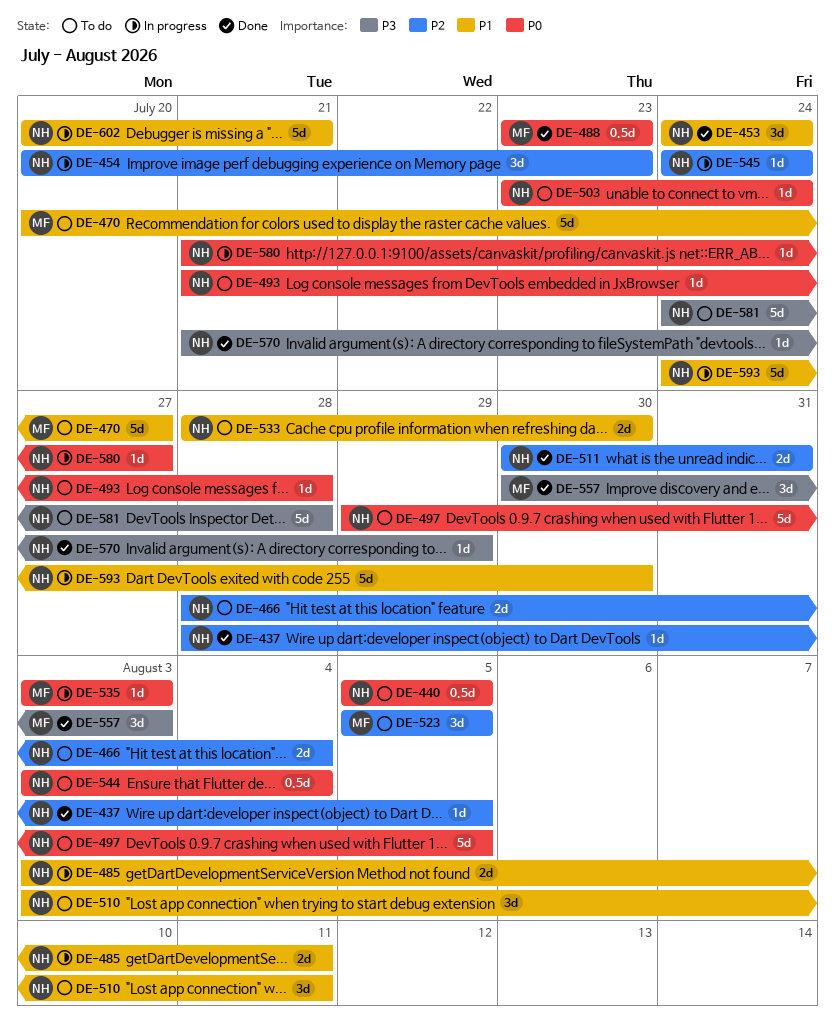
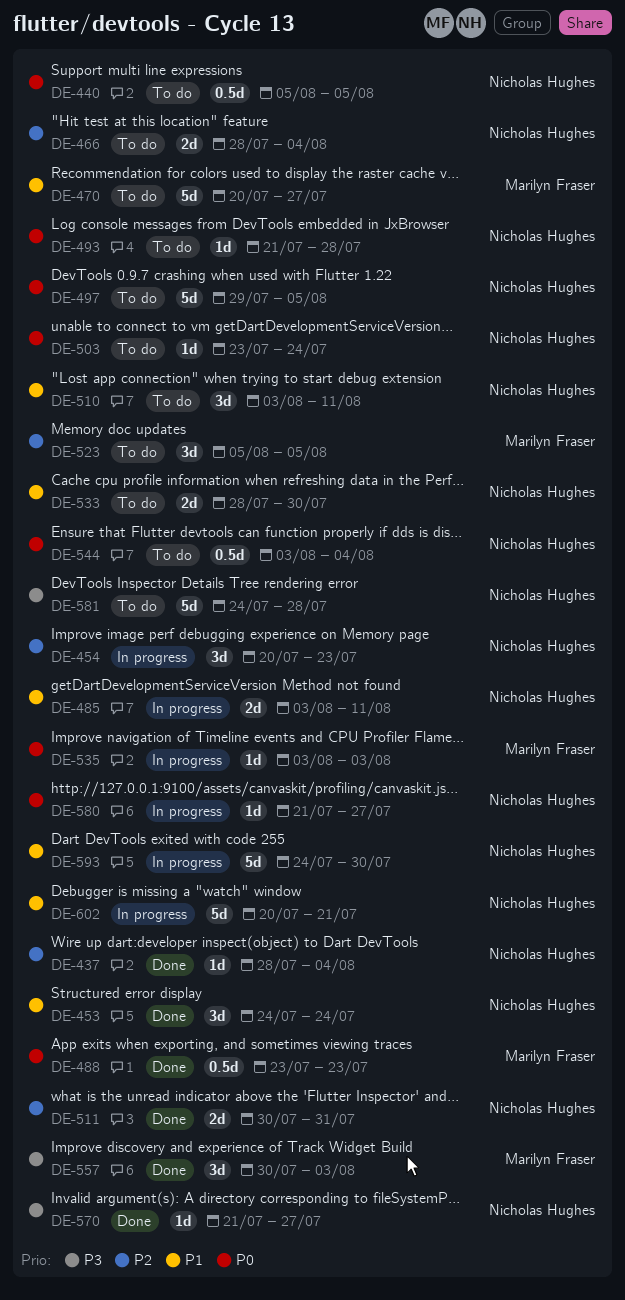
DE-437, due: Aug 5 -> Aug 4
DE-545: present -> none
DE-570, due: Jul 29 -> Jul 27

